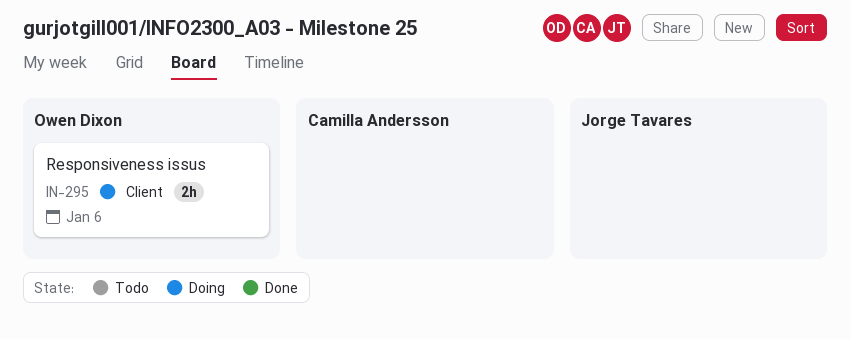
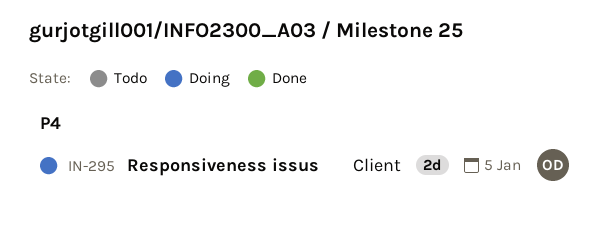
IN-295, estimate: 2h -> 2d
IN-295, due: Jan 6 -> Jan 5

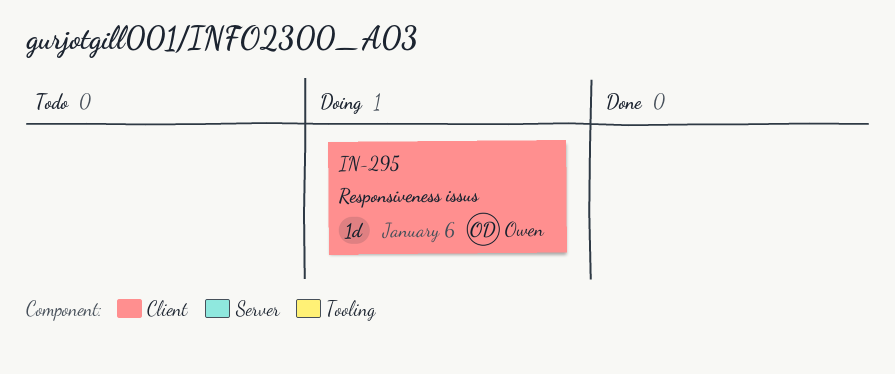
IN-295, estimate: 2d -> 1d
IN-295, due: Jan 5 -> Jan 6

